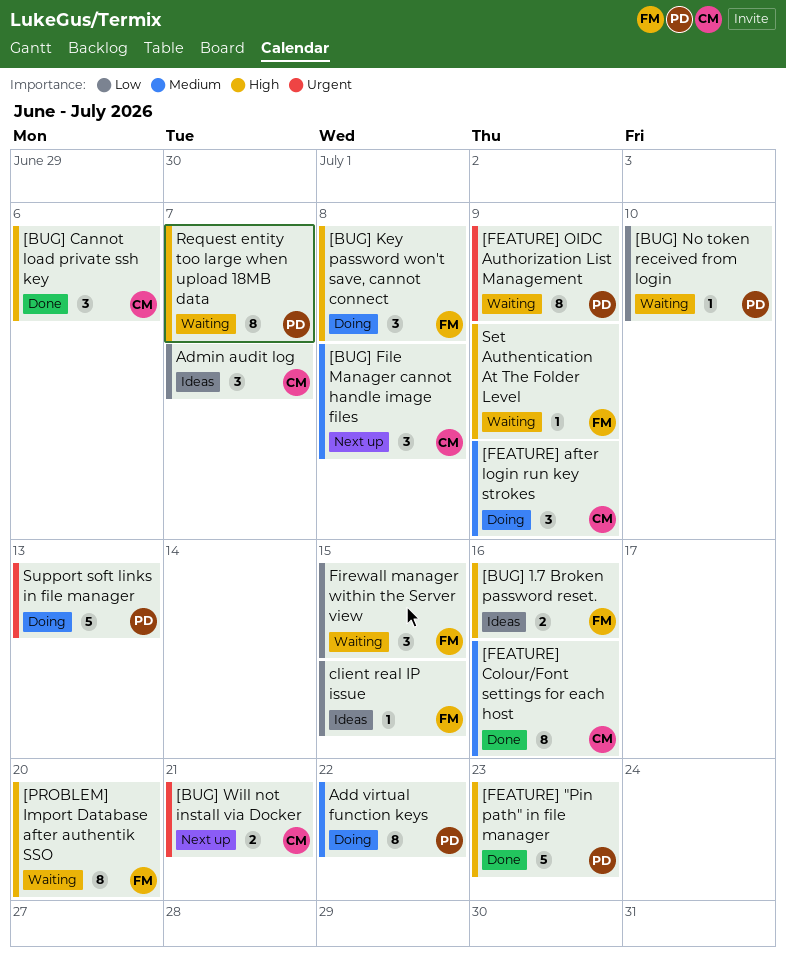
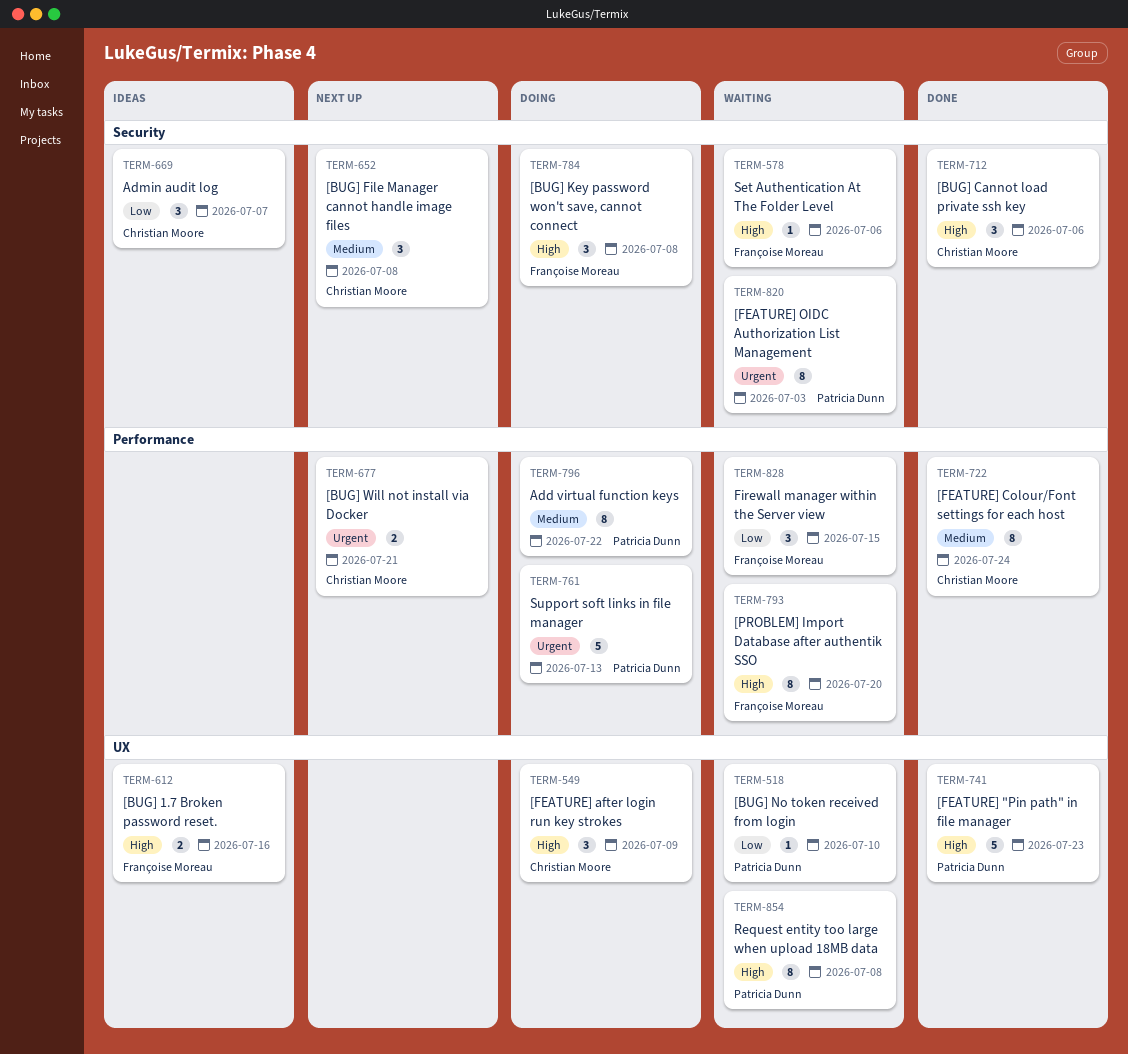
[FEATURE] after login run key strokes, priority: Medium -> High
[FEATURE] Colour/Font settings for each host, due: Jul 16 -> Jul 24
[FEATURE] OIDC Authorization List Management, due: Jul 9 -> Jul 3
client real IP issue: present -> none
Request entity too large when upload 18MB data, due: Jul 7 -> Jul 8
Set Authentication At The Folder Level, due: Jul 9 -> Jul 6

